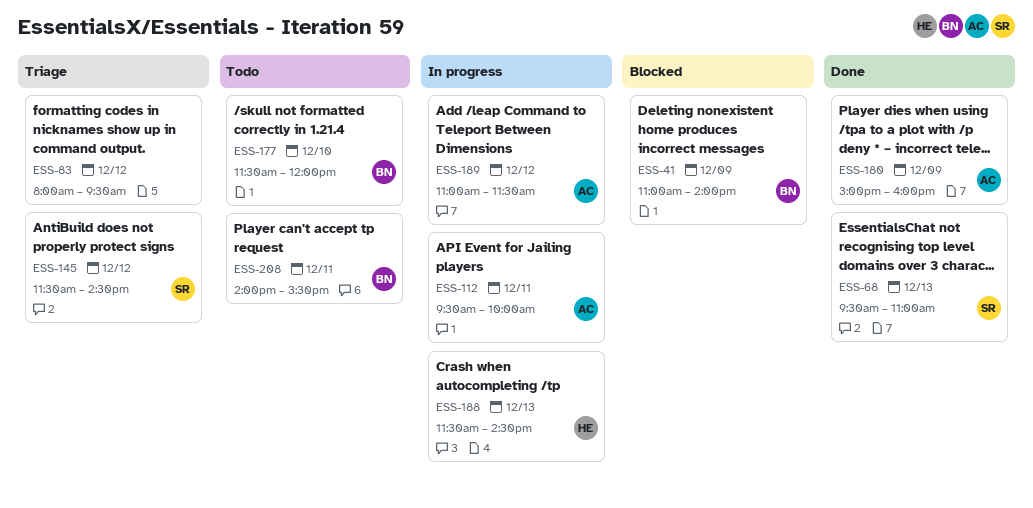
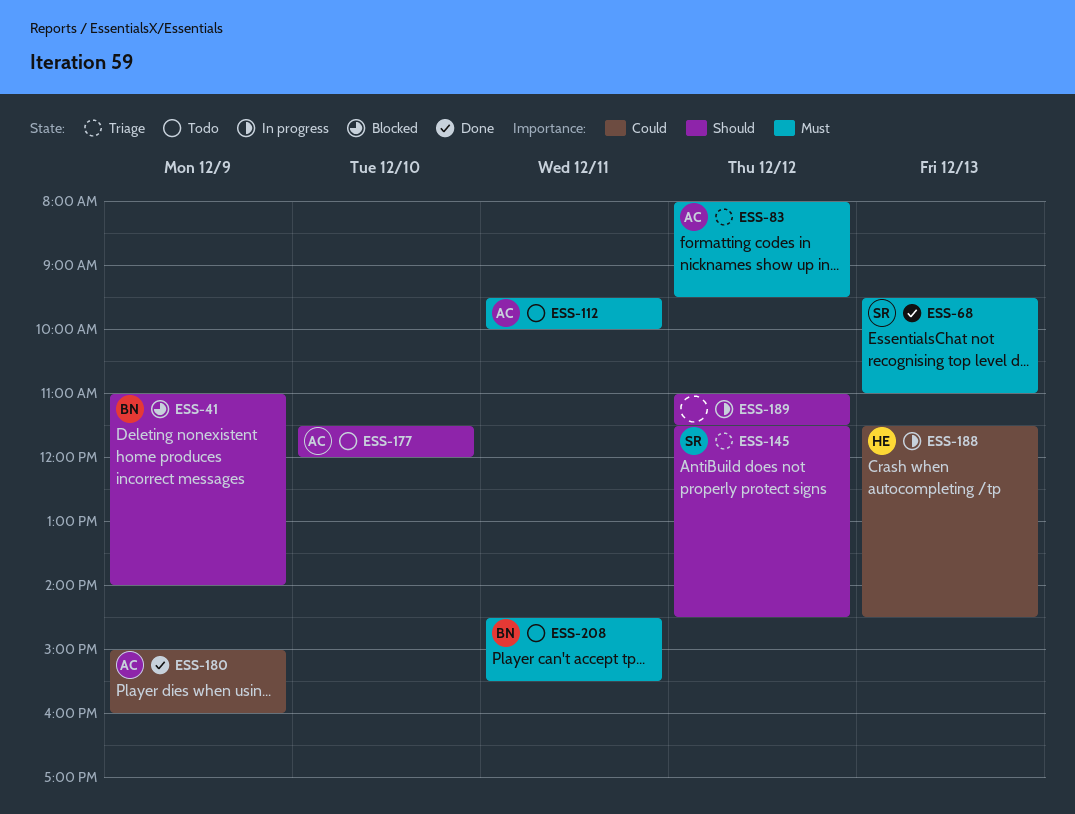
ESS-83, owner: none -> AC
ESS-112, status: In progress -> Todo
ESS-177, owner: BN -> AC
ESS-189, owner: AC -> none
ESS-208, begins: 14:00 -> 14:30

